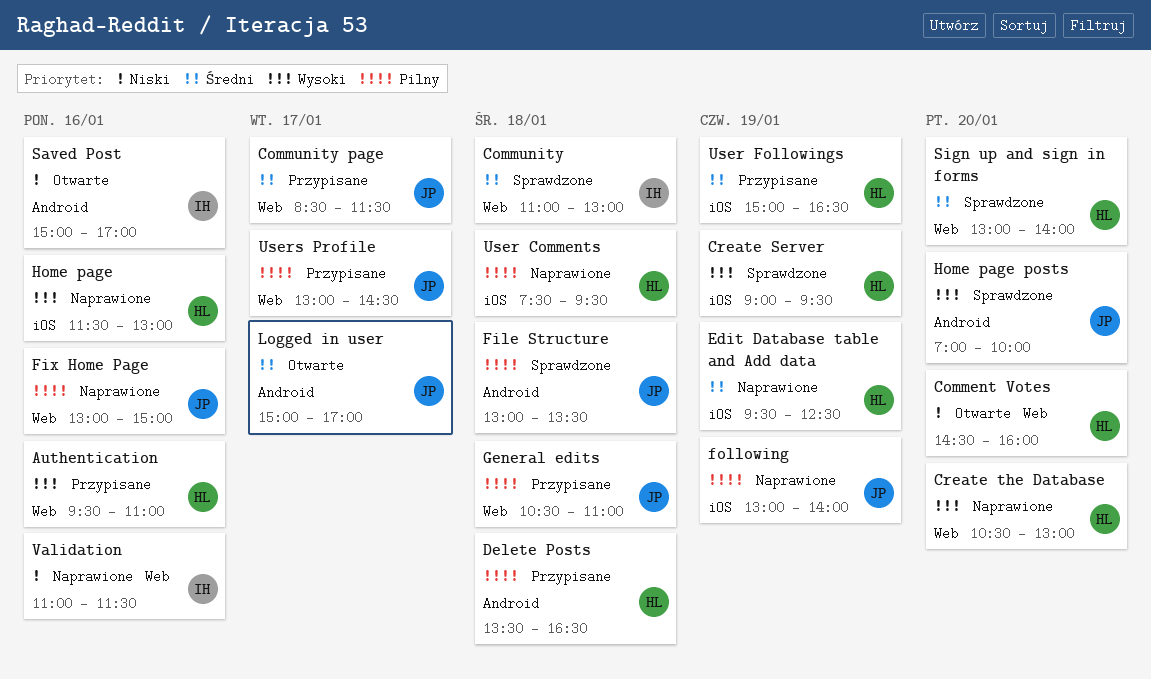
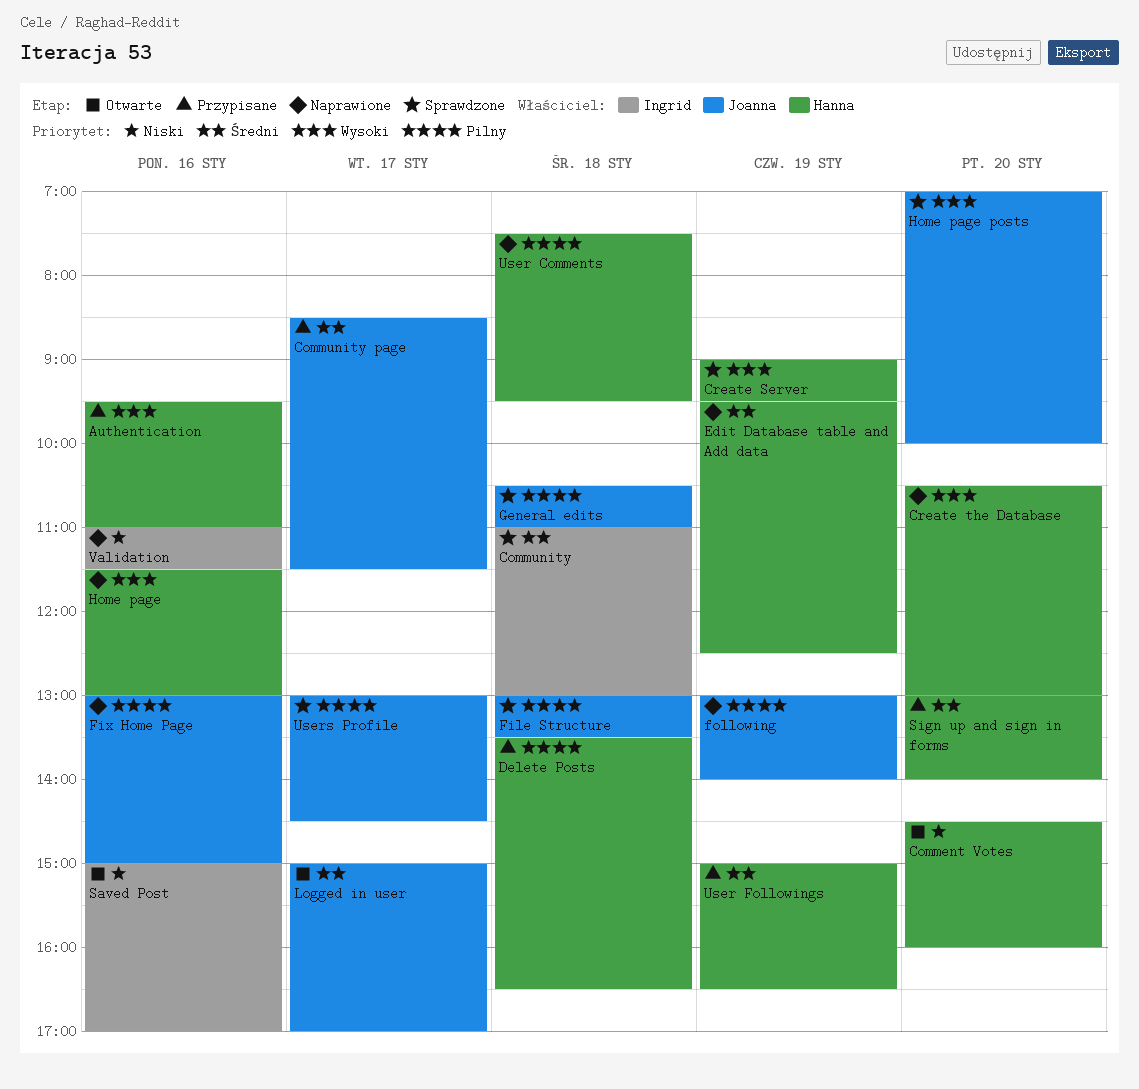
General edits, status: Przypisane -> Sprawdzone
Sign up and sign in forms, status: Sprawdzone -> Przypisane
Users Profile, status: Przypisane -> Sprawdzone

